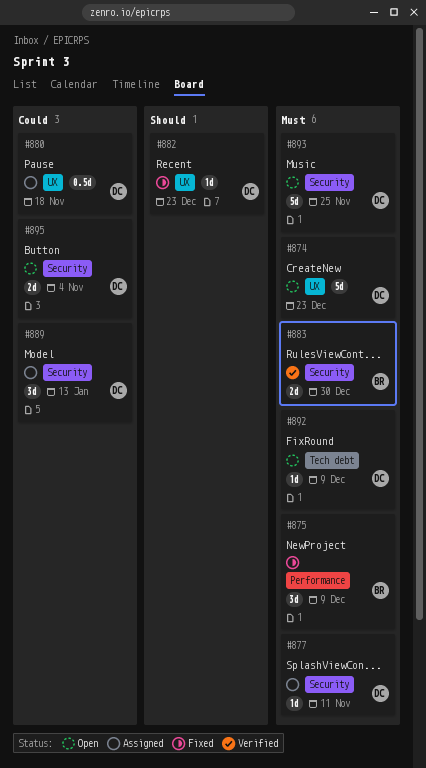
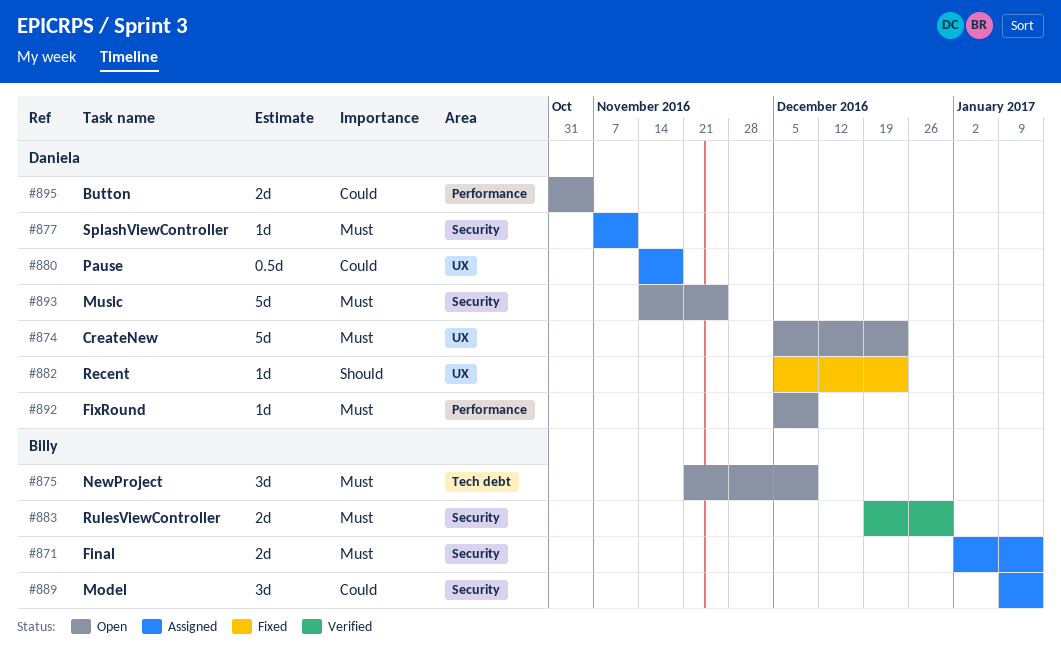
#871: none -> present
#875, status: Fixed -> Open
#875, label: Performance -> Tech debt
#889, owner: Daniela -> Billy
#892, label: Tech debt -> Performance
#895, label: Security -> Performance

